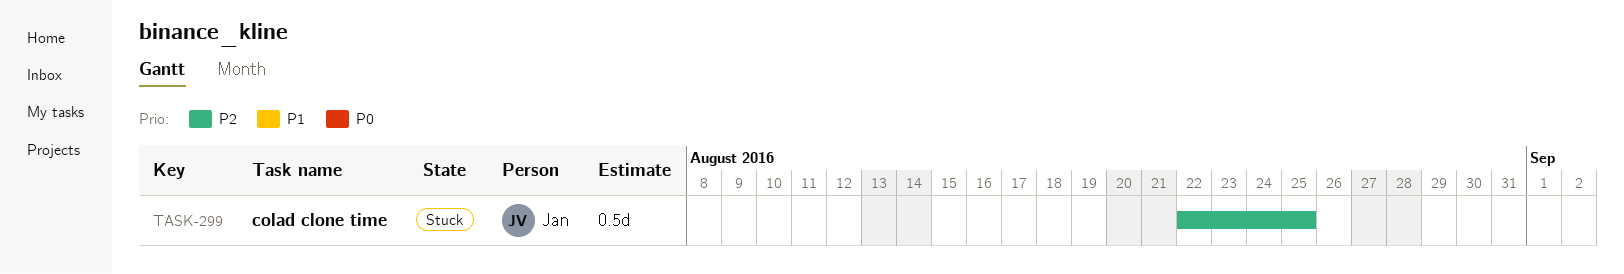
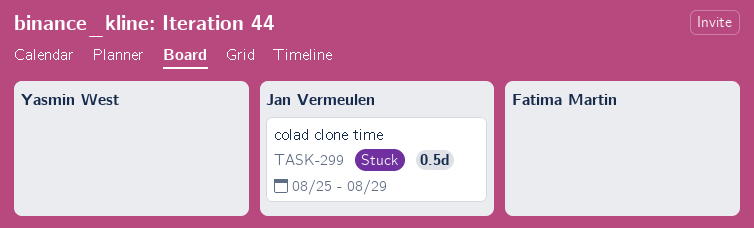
TASK-299, start: Aug 22 -> Aug 25
TASK-299, due: Aug 25 -> Aug 29

